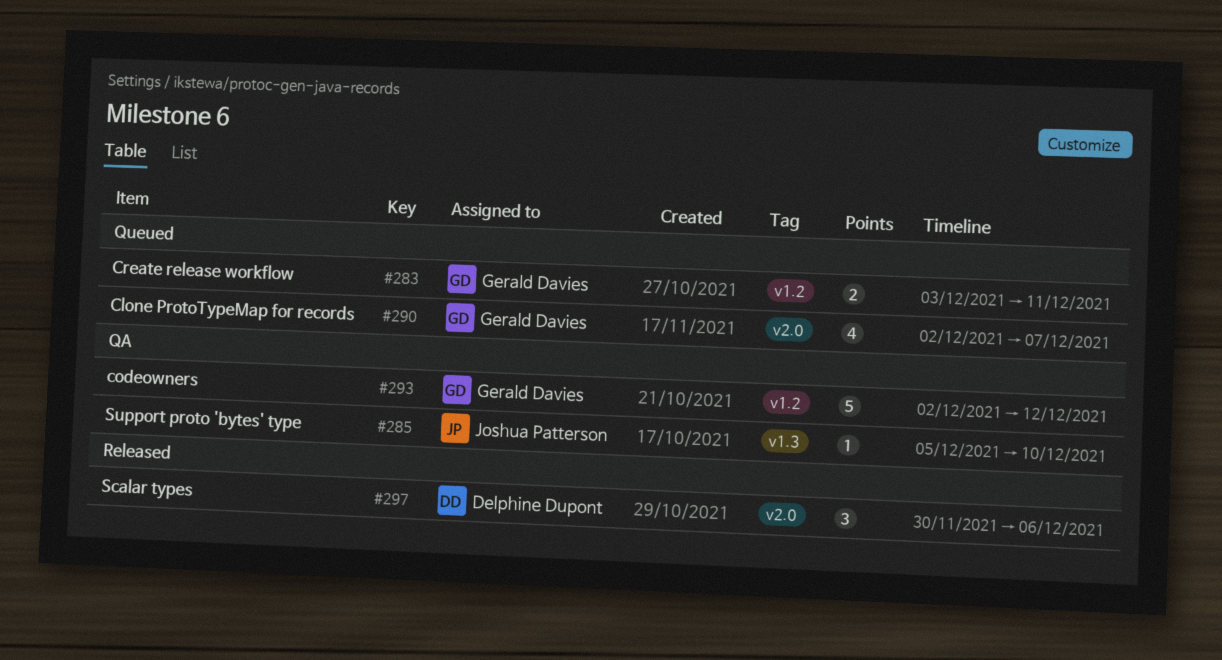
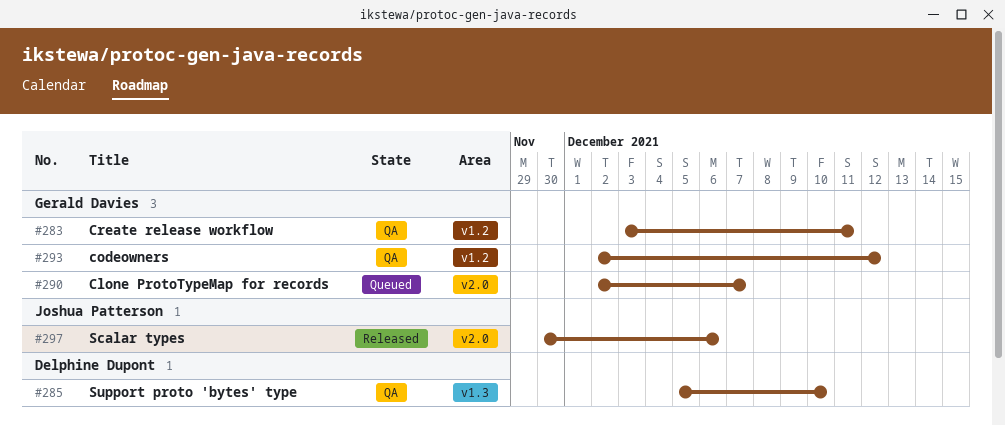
#283, status: Queued -> QA
#285, owner: Joshua Patterson -> Delphine Dupont
#297, owner: Delphine Dupont -> Joshua Patterson

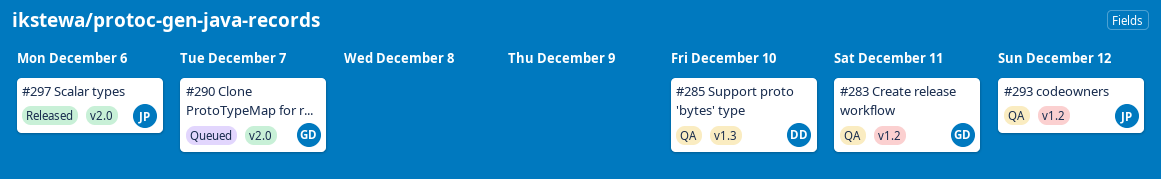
#293, owner: Gerald Davies -> Joshua Patterson

